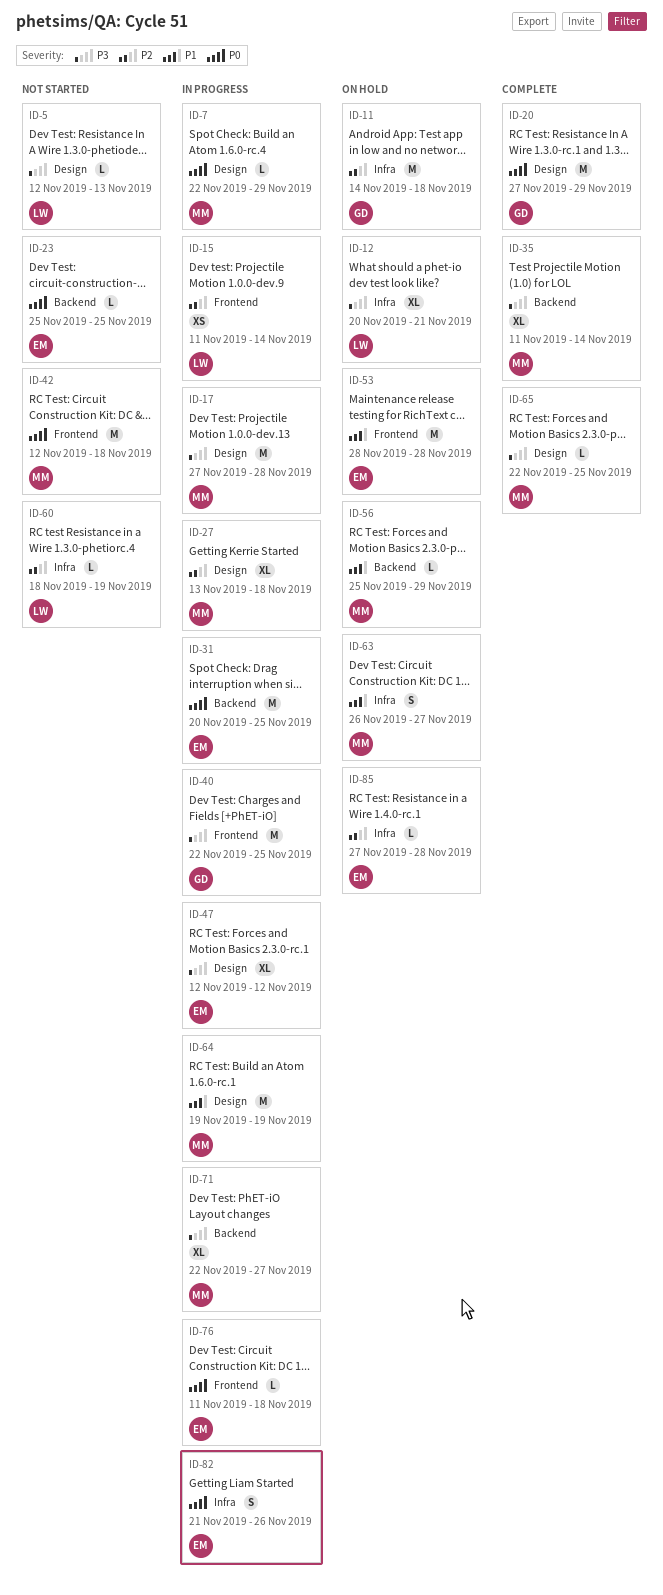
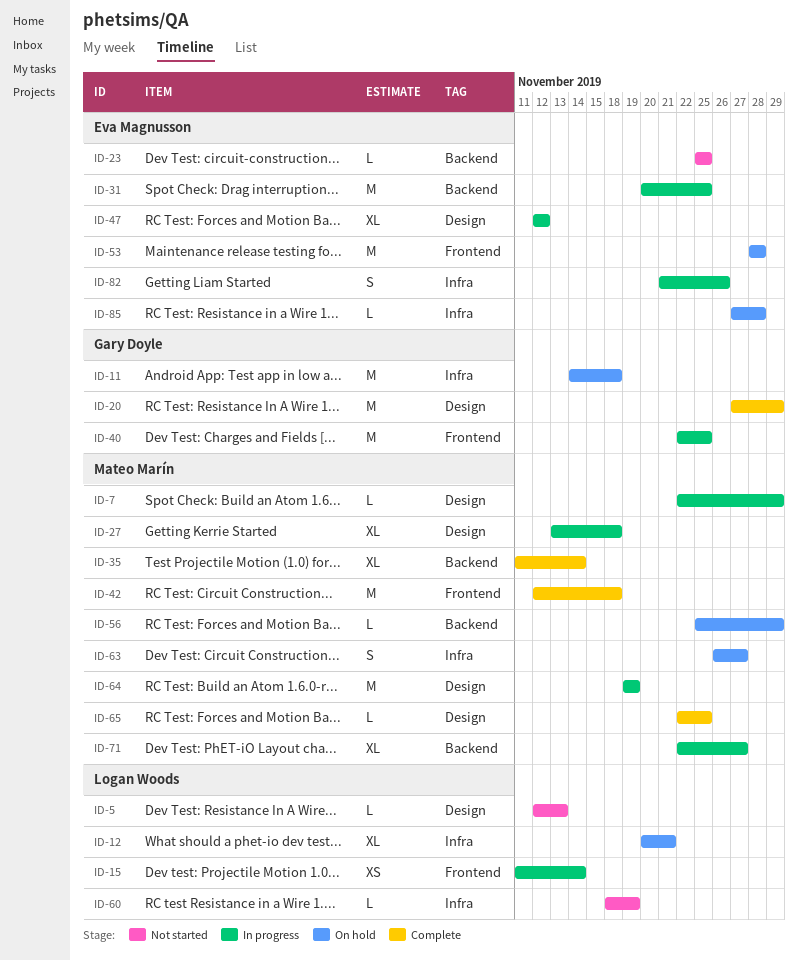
ID-17: present -> none
ID-42, status: Not started -> Complete
ID-76: present -> none

